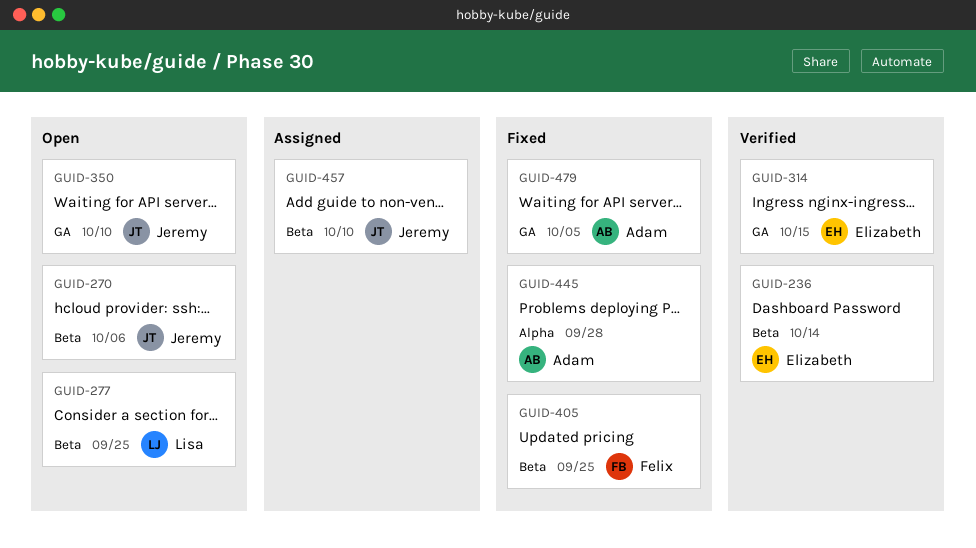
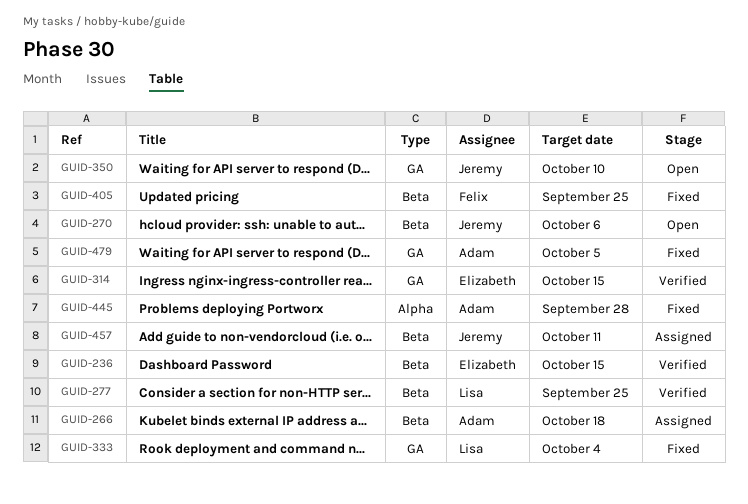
GUID-236, due: Oct 14 -> Oct 15
GUID-266: none -> present
GUID-277, status: Open -> Verified
GUID-333: none -> present
GUID-457, due: Oct 10 -> Oct 11

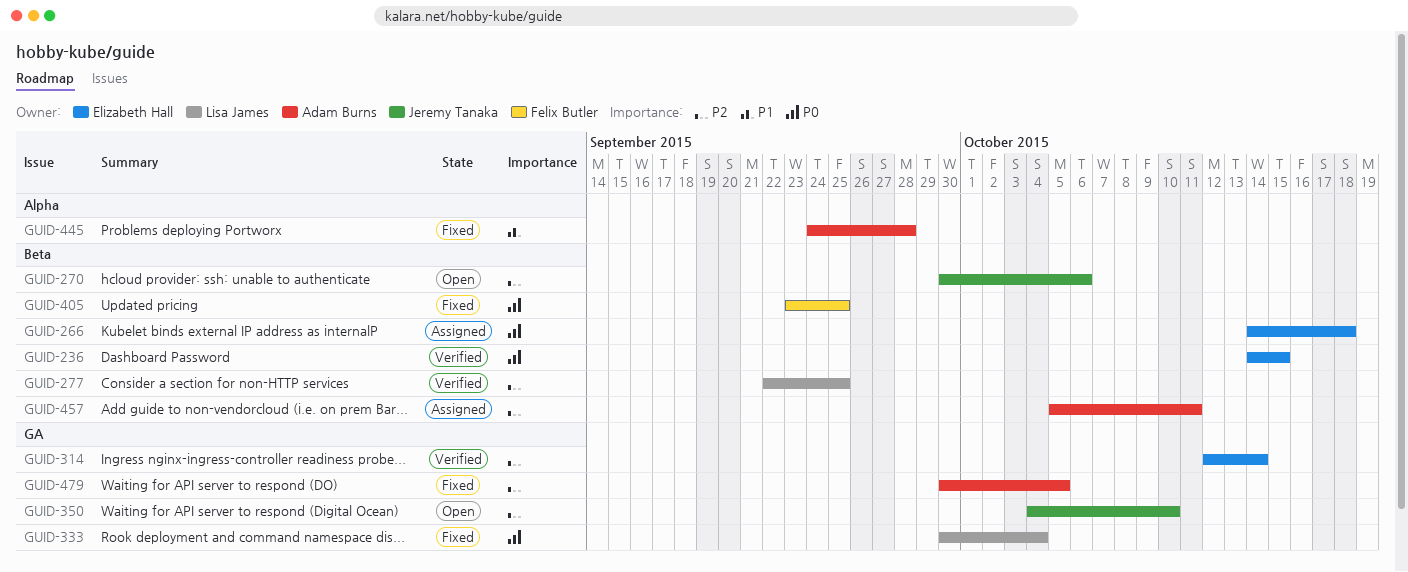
GUID-266, owner: Adam Burns -> Elizabeth Hall
GUID-314, due: Oct 15 -> Oct 14
GUID-457, owner: Jeremy Tanaka -> Adam Burns

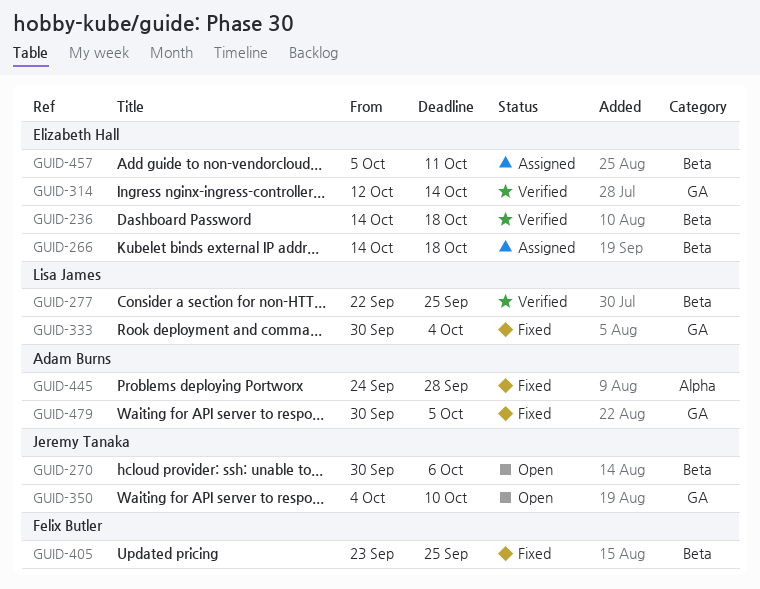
GUID-236, due: Oct 15 -> Oct 18
GUID-457, owner: Adam Burns -> Elizabeth Hall

